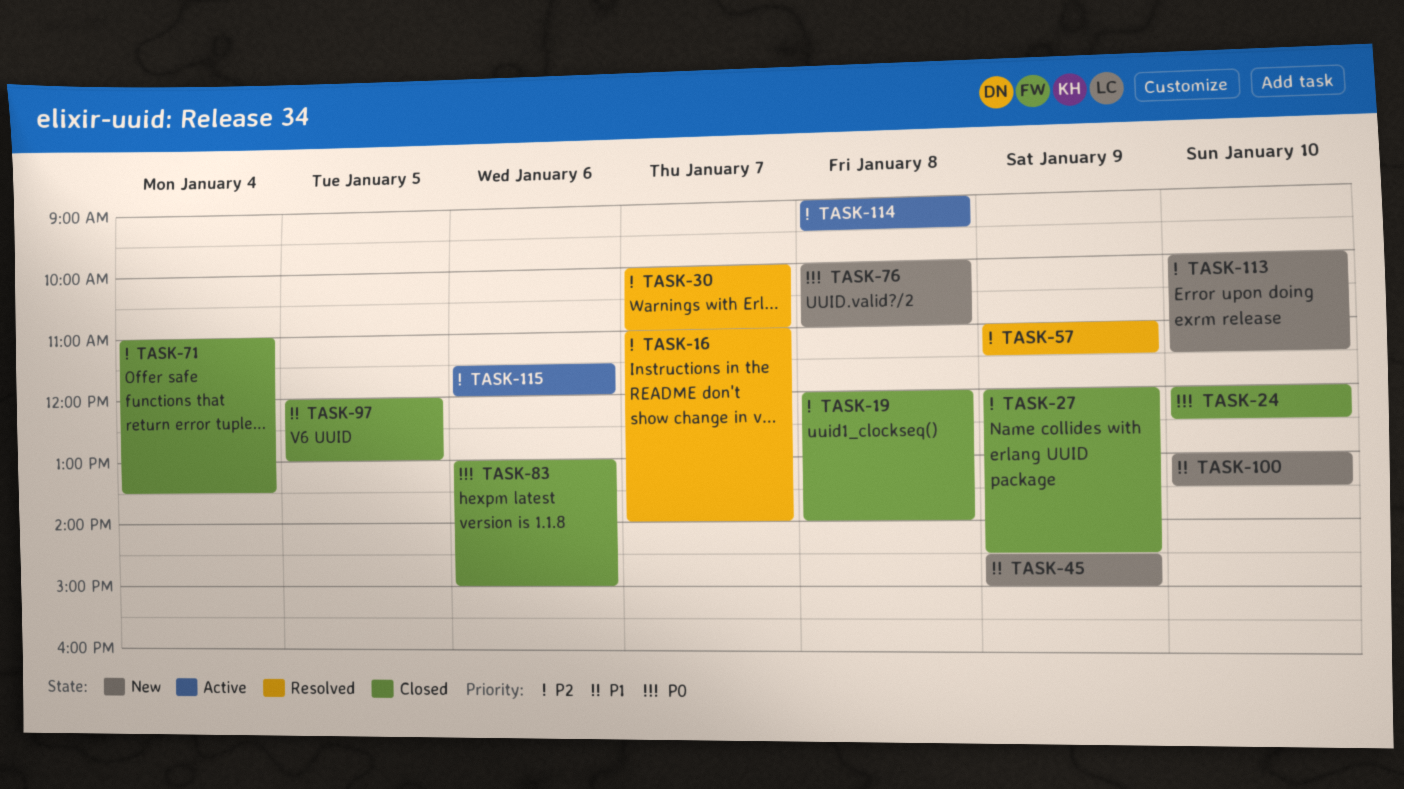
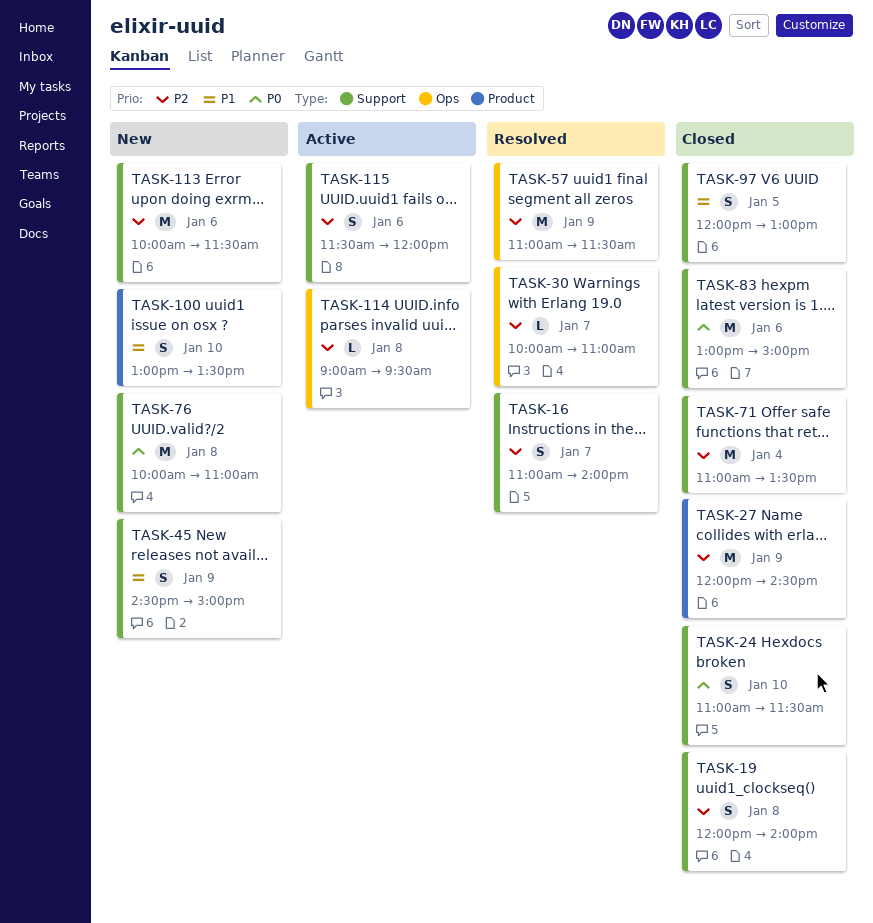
TASK-24, begins: 12:00 -> 11:00
TASK-24, ends: 12:30 -> 11:30
TASK-113, day: Jan 10 -> Jan 6

